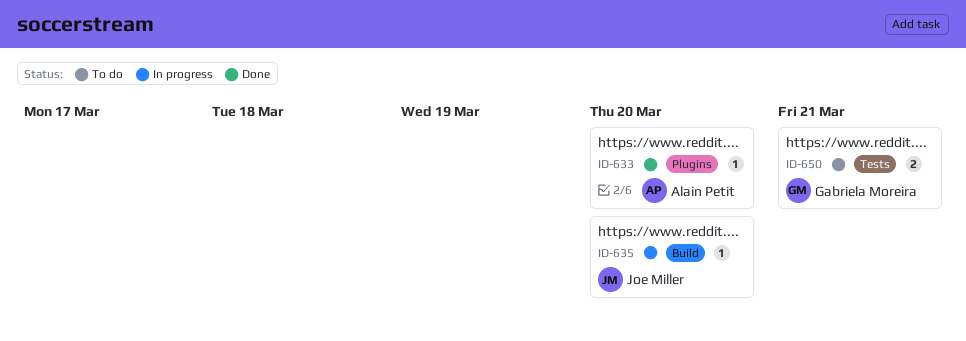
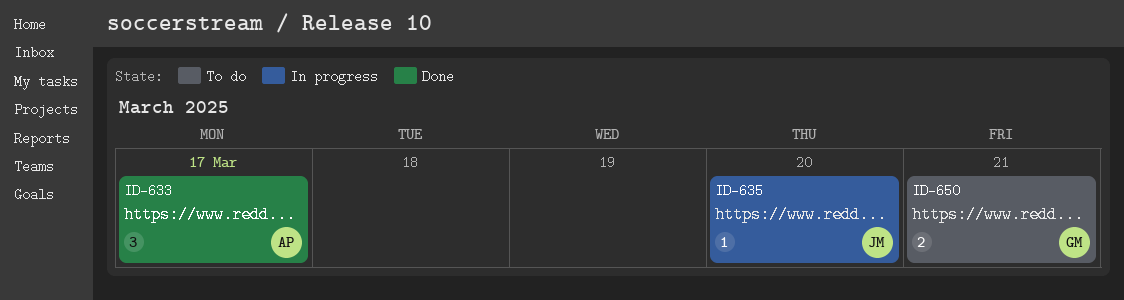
ID-633, estimate: 1 -> 3
ID-633, due: Mar 20 -> Mar 17

